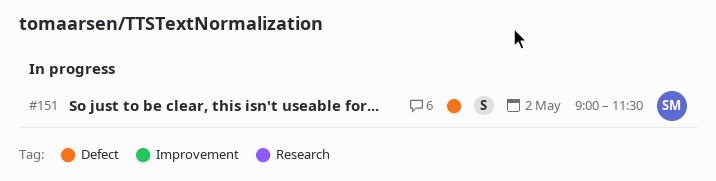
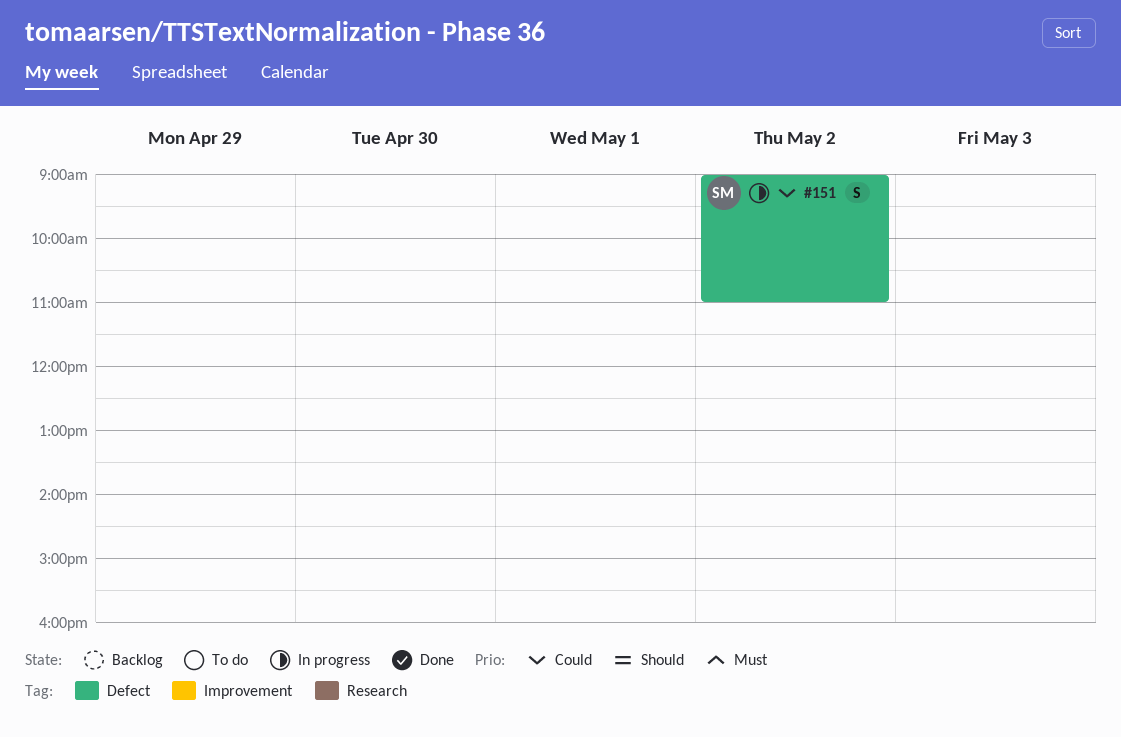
#151, ends: 11:30 -> 11:00

